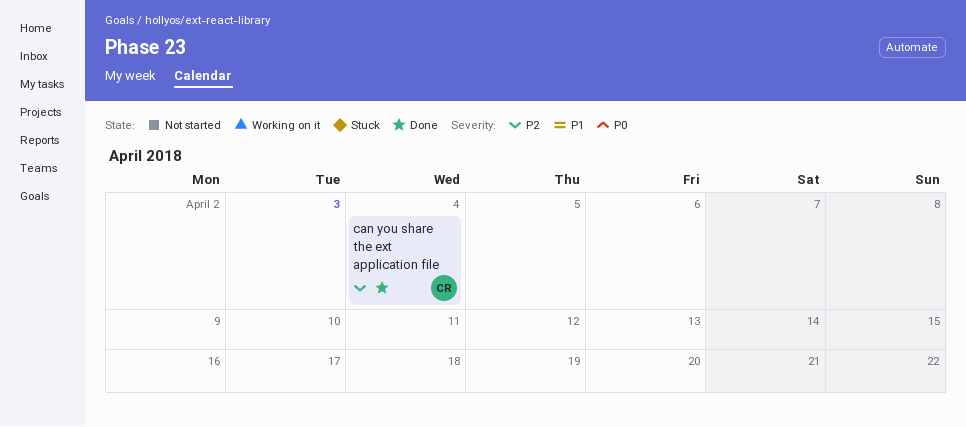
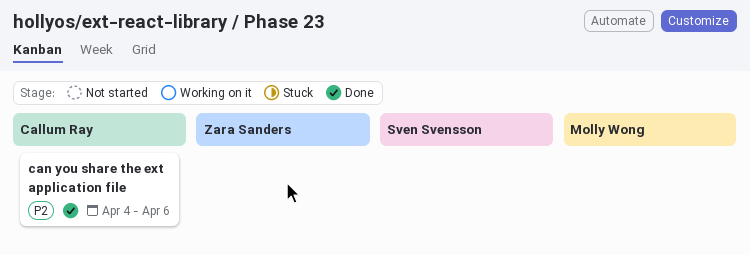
can you share the ext application file, due: Apr 4 -> Apr 6

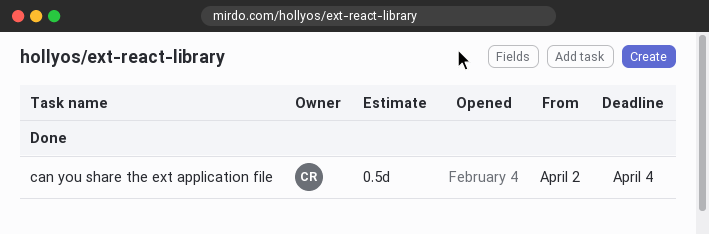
can you share the ext application file, start: Apr 4 -> Apr 2
can you share the ext application file, due: Apr 6 -> Apr 4

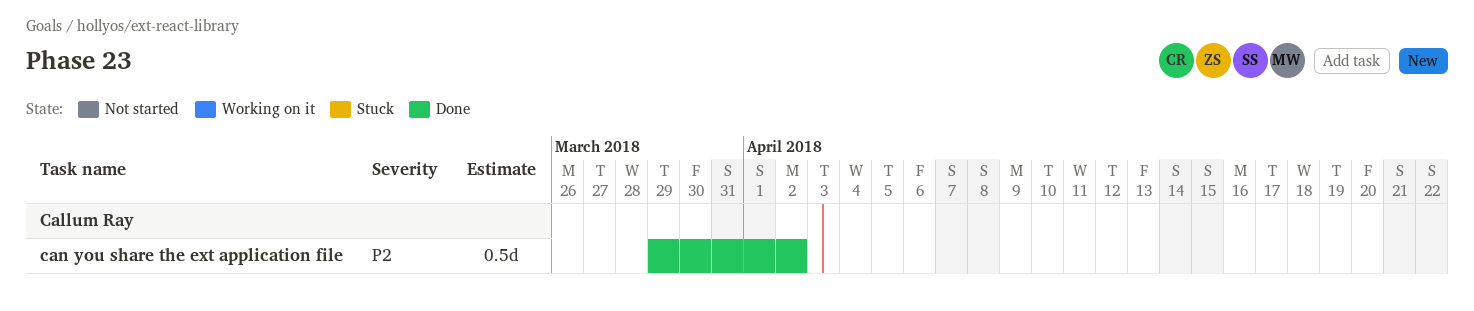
can you share the ext application file, start: Apr 2 -> Mar 29
can you share the ext application file, due: Apr 4 -> Apr 2

